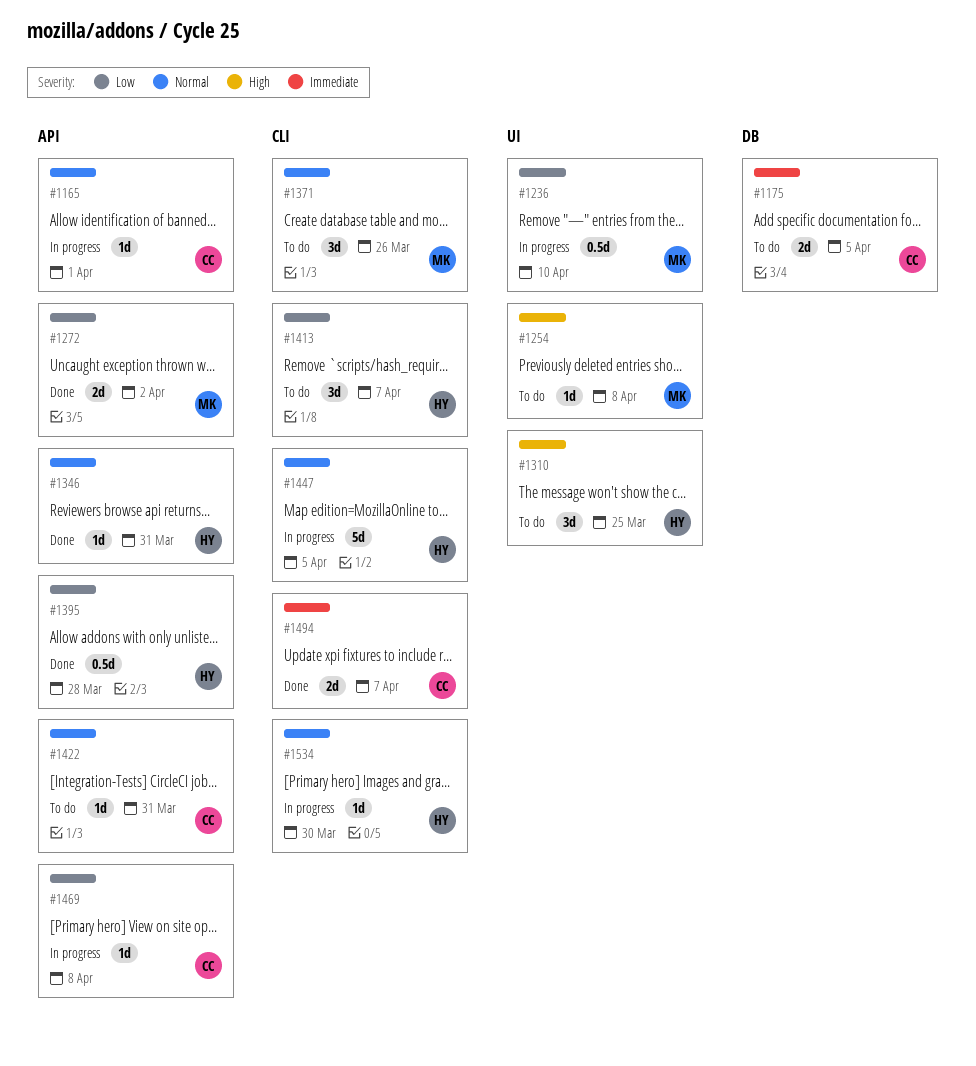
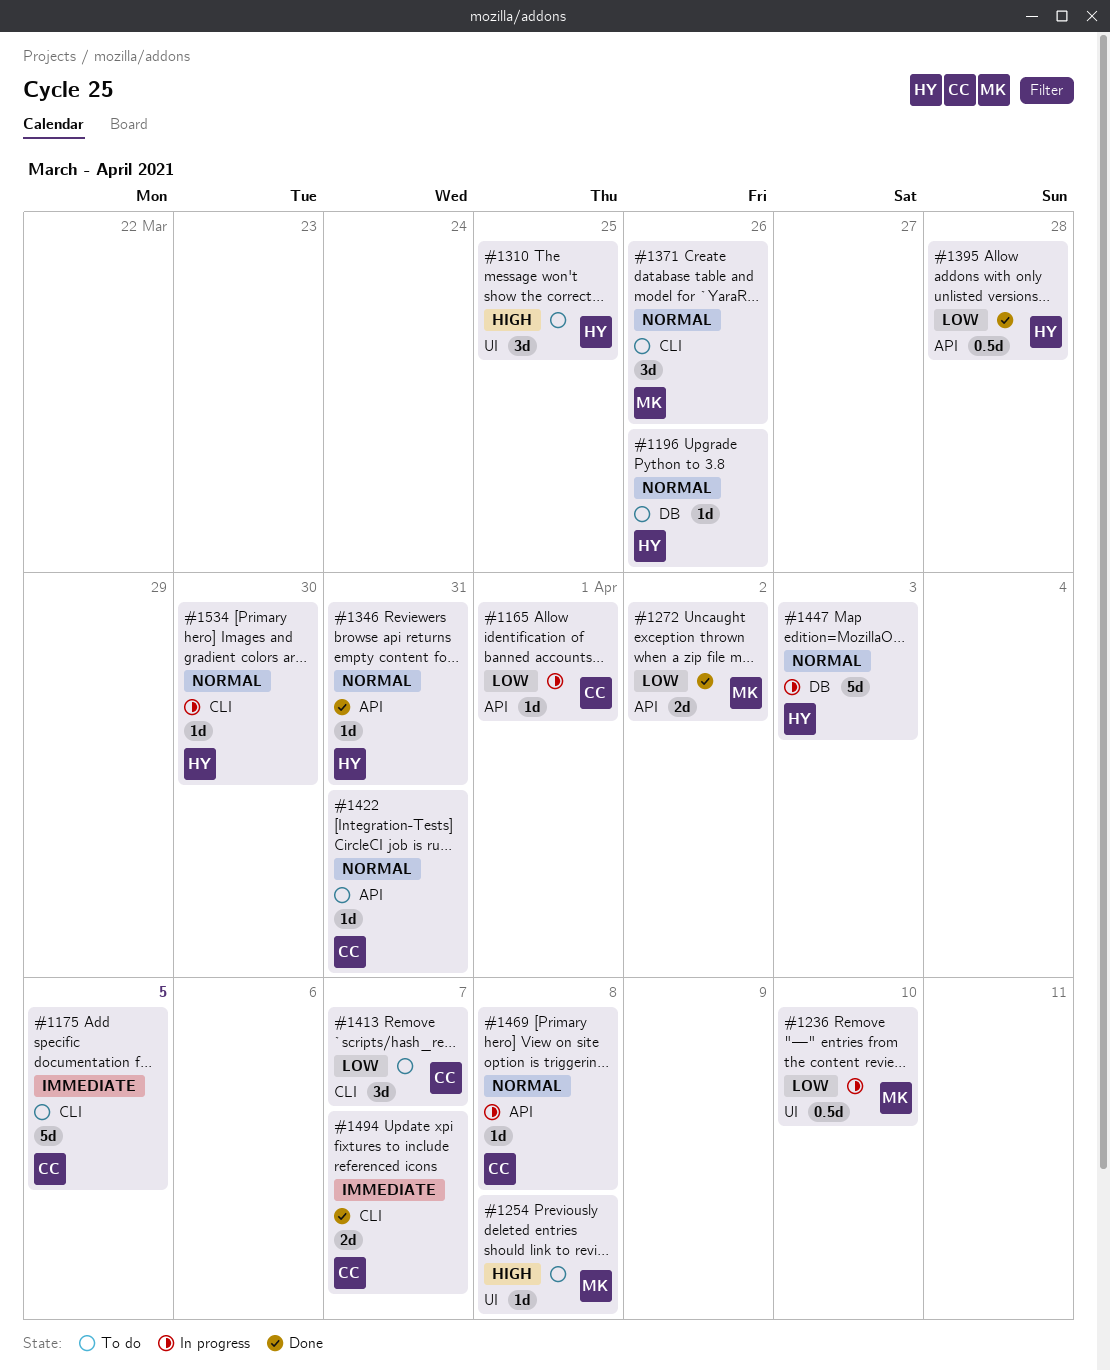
#1165, priority: Normal -> Low
#1175, label: DB -> CLI
#1175, estimate: 2d -> 5d
#1196: none -> present
#1413, owner: HY -> CC
#1447, label: CLI -> DB
#1447, due: Apr 5 -> Apr 3
#1469, priority: Low -> Normal

